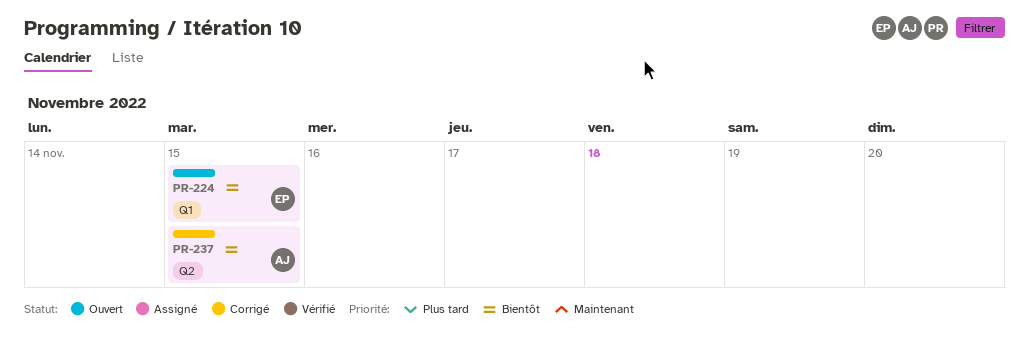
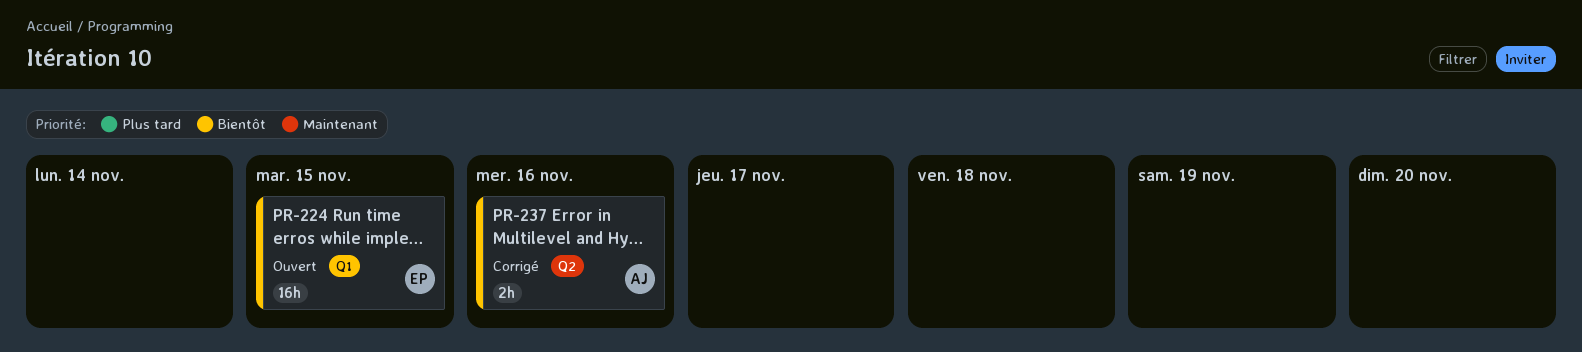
PR-237, due: Nov 15 -> Nov 16

